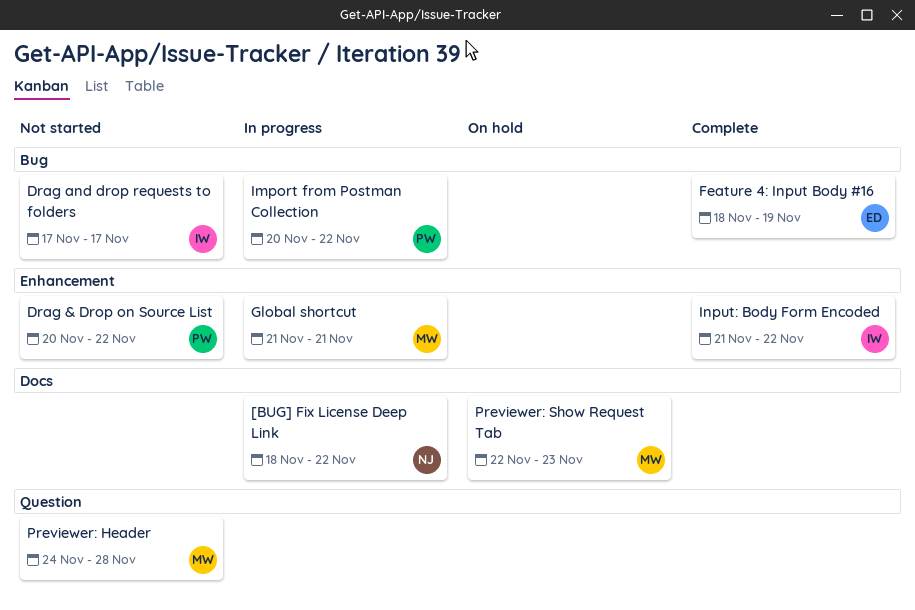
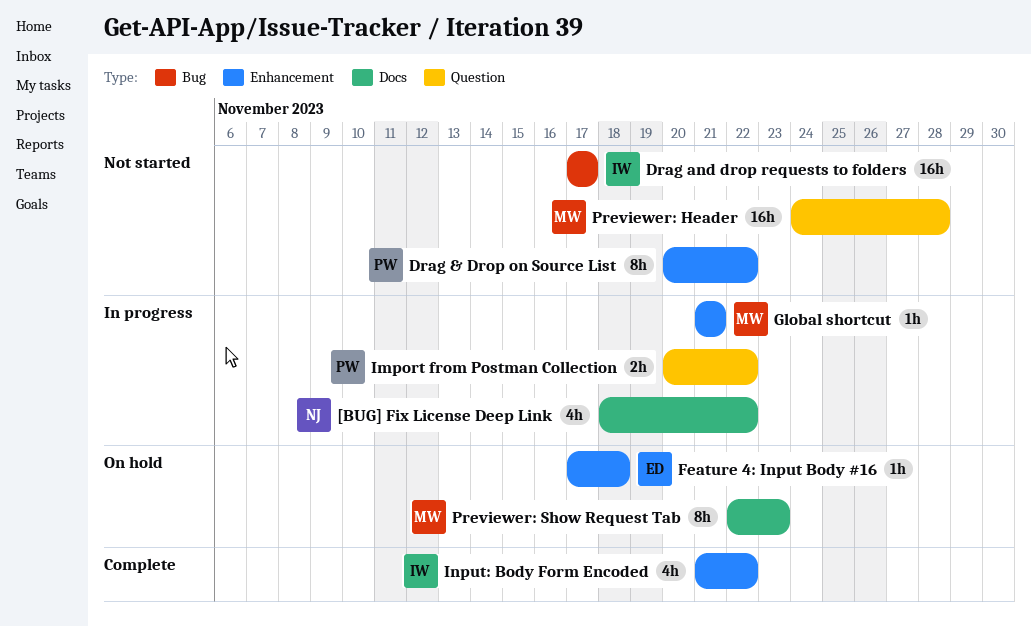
Feature 4: Input Body #16, status: Complete -> On hold
Feature 4: Input Body #16, label: Bug -> Enhancement
Feature 4: Input Body #16, start: Nov 18 -> Nov 17
Feature 4: Input Body #16, due: Nov 19 -> Nov 18
Import from Postman Collection, label: Bug -> Question

